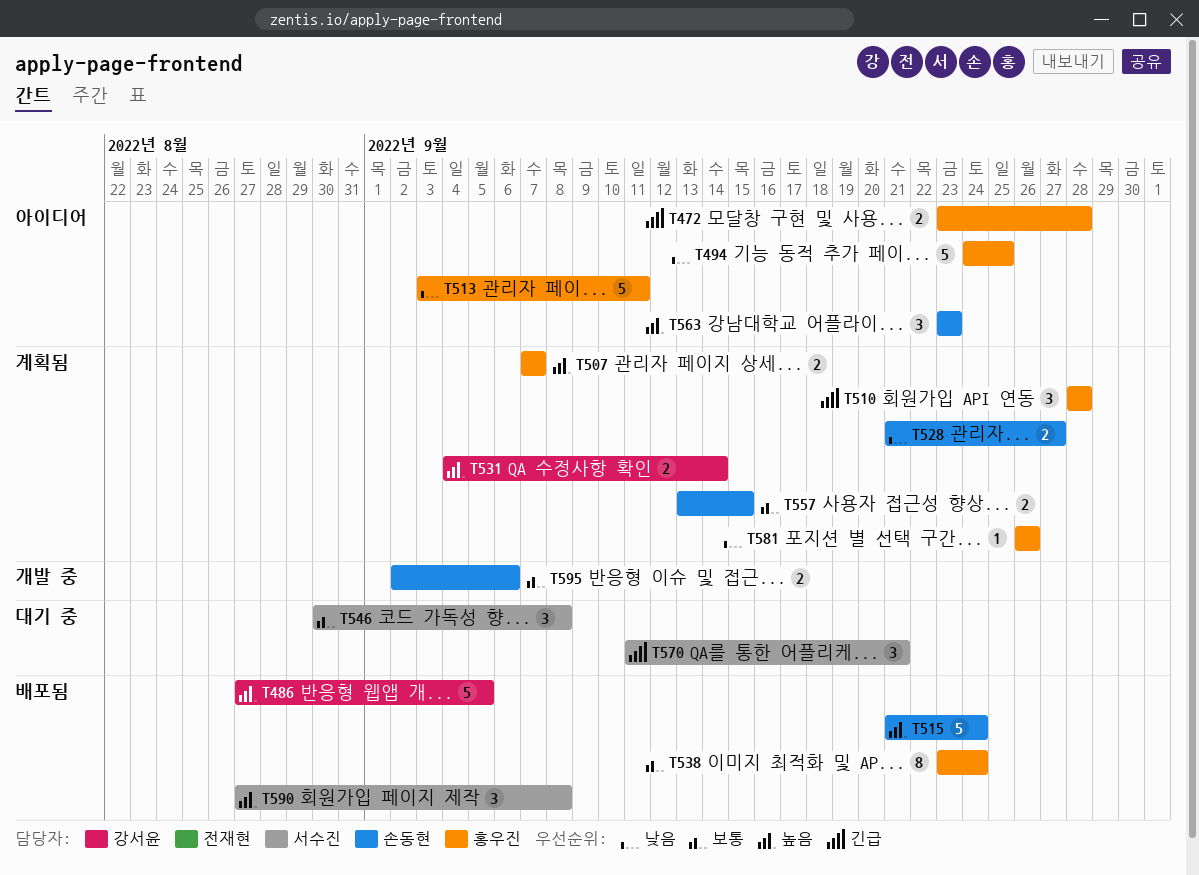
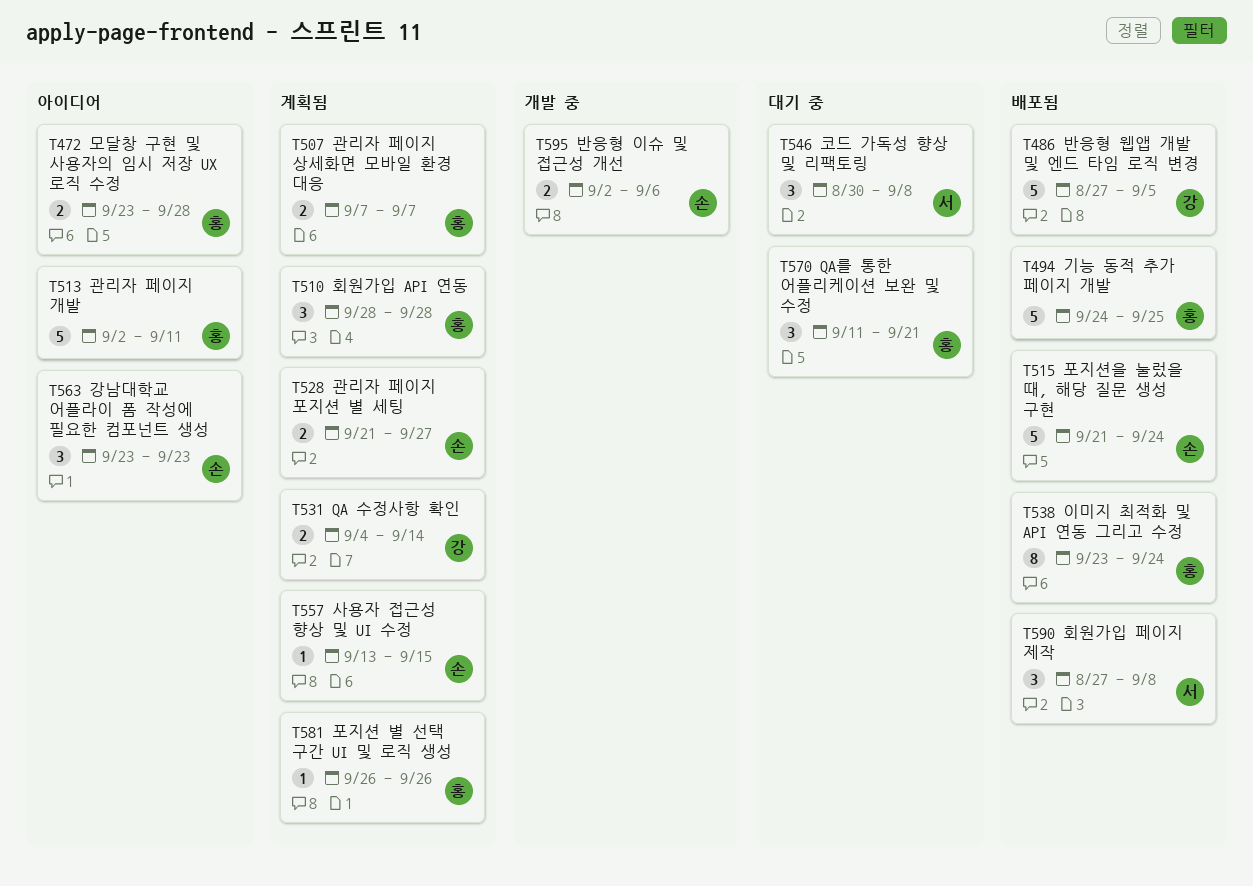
T494, status: 아이디어 -> 배포됨
T513, start: Sep 3 -> Sep 2
T557, estimate: 2 -> 1
T570, owner: 서수진 -> 홍우진

